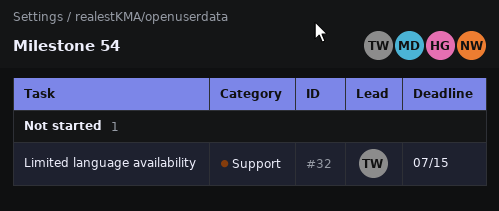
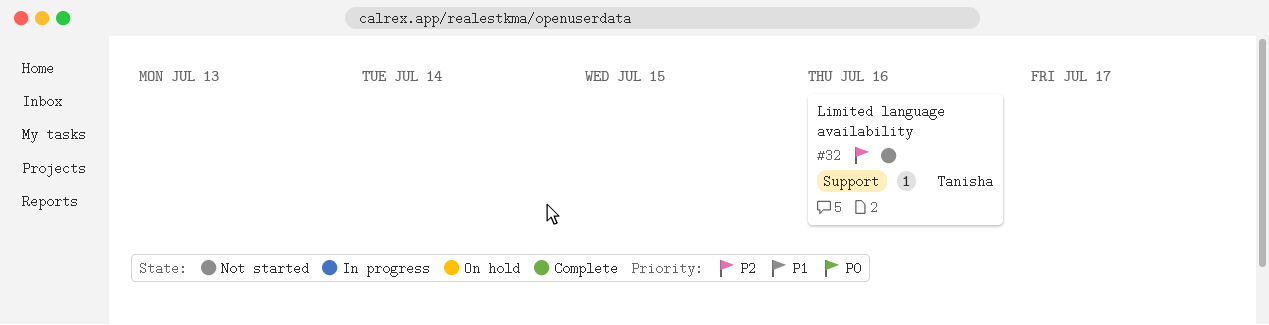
#32, due: Jul 15 -> Jul 16

